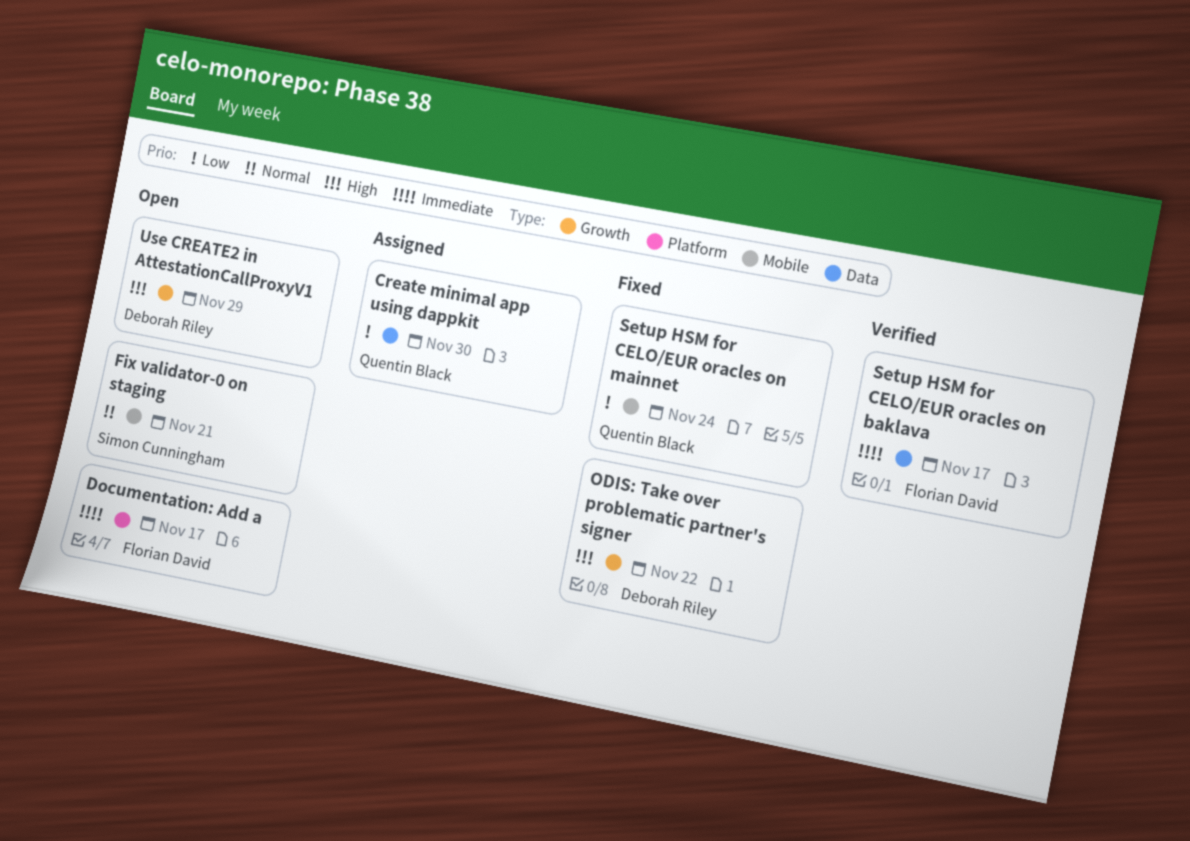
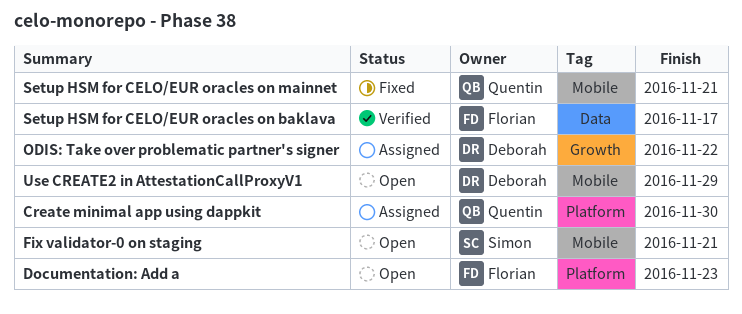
Create minimal app using dappkit, label: Data -> Platform
Documentation: Add a, due: Nov 17 -> Nov 23
ODIS: Take over problematic partner's signer, status: Fixed -> Assigned
Setup HSM for CELO/EUR oracles on mainnet, due: Nov 24 -> Nov 21
Use CREATE2 in AttestationCallProxyV1, label: Growth -> Mobile

